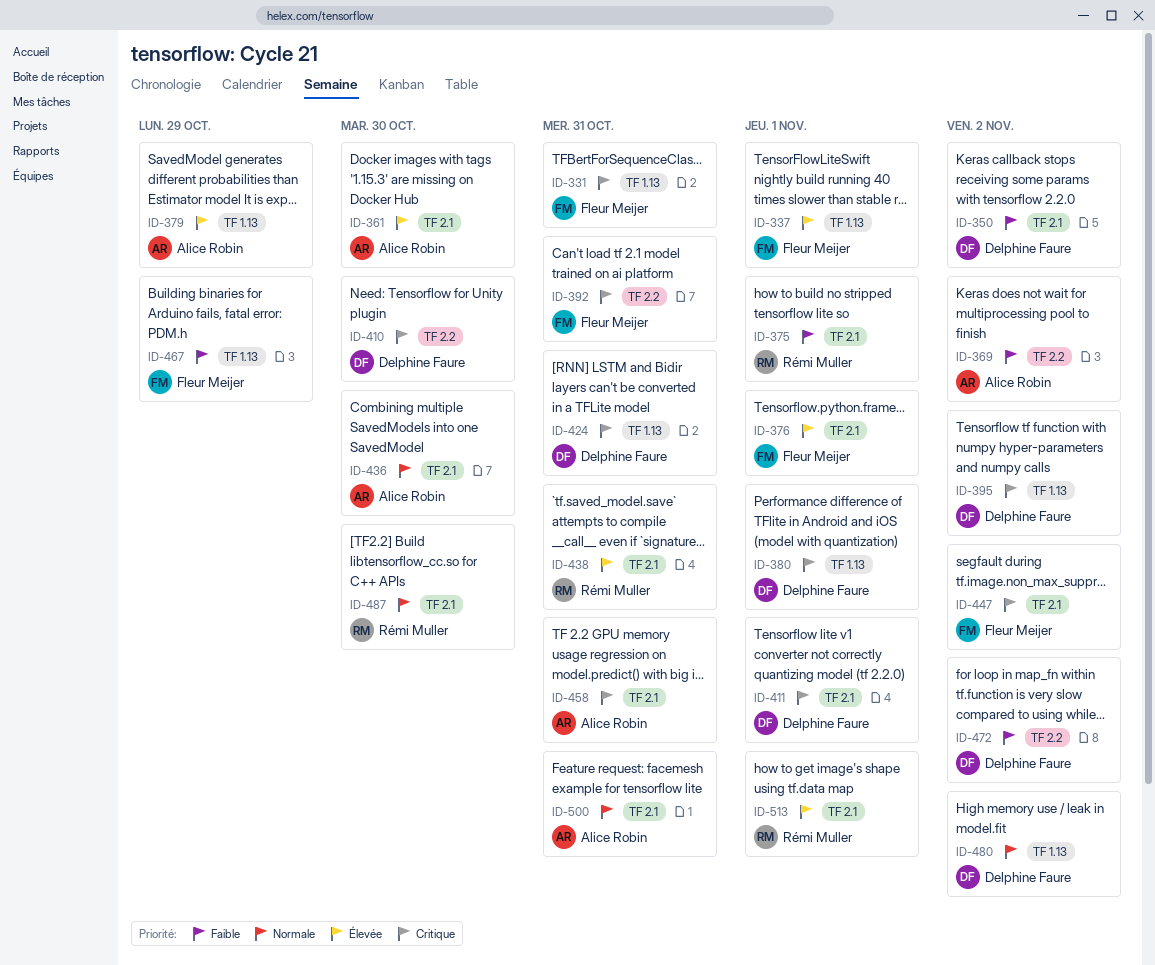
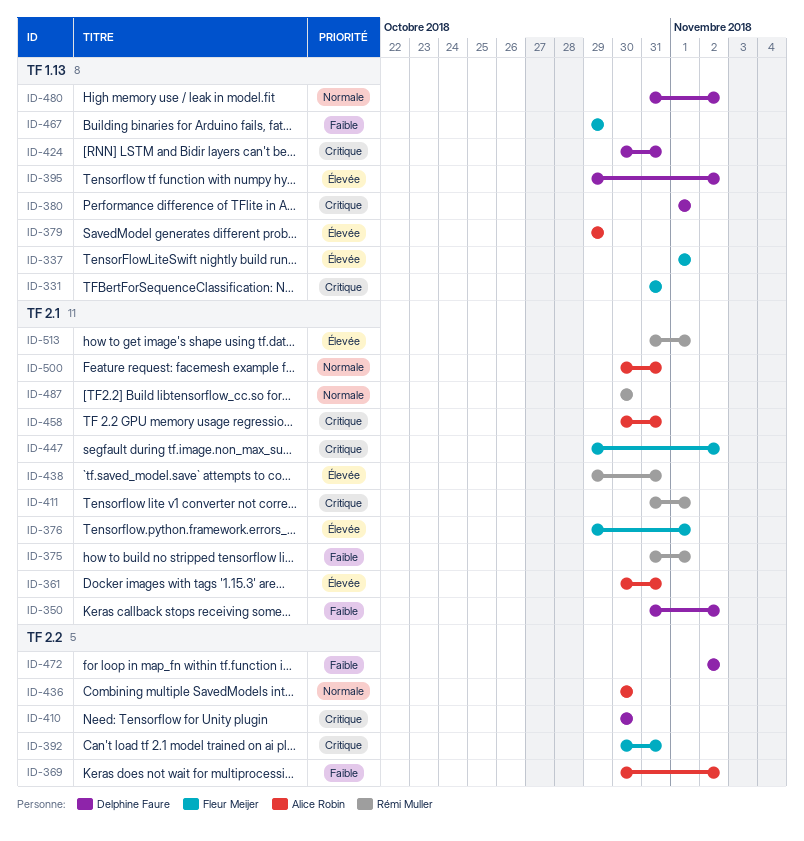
ID-361, due: Oct 30 -> Oct 31
ID-395, priority: Critique -> Élevée
ID-411, owner: Delphine Faure -> Rémi Muller
ID-436, label: TF 2.1 -> TF 2.2

